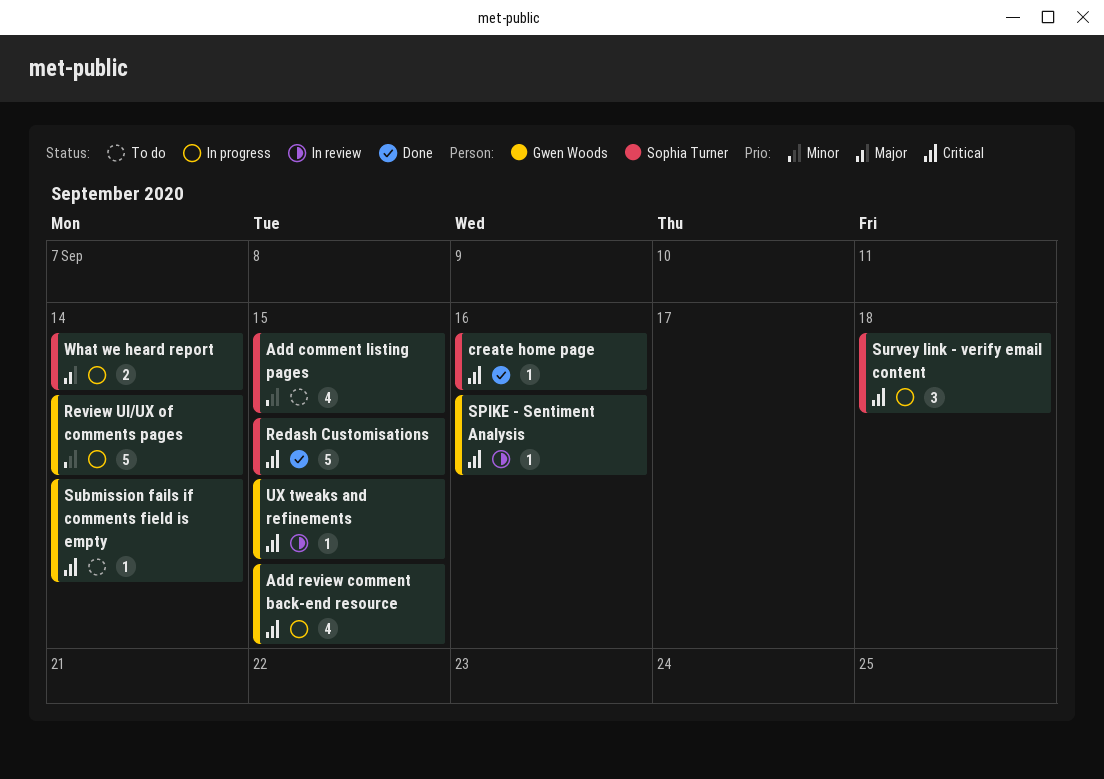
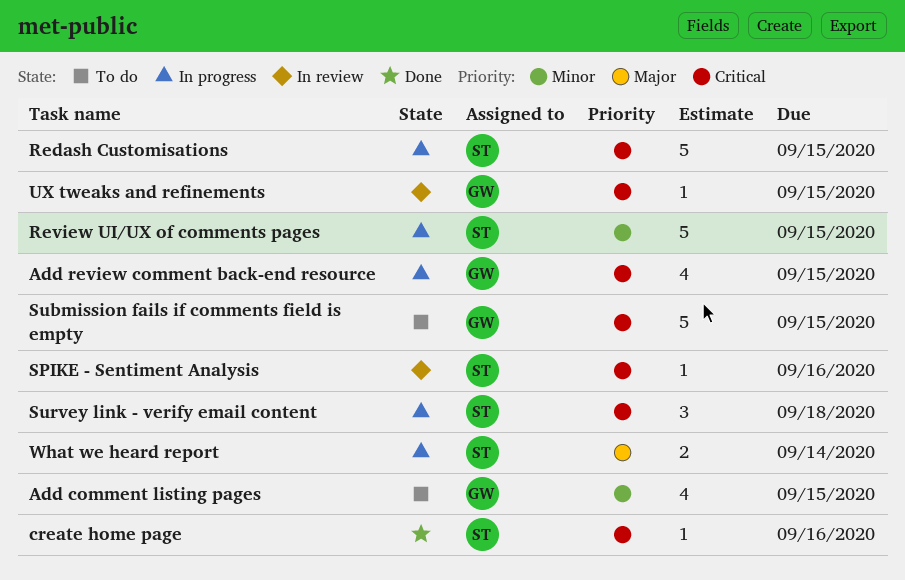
Add comment listing pages, owner: Sophia Turner -> Gwen Woods
Redash Customisations, status: Done -> In progress
Review UI/UX of comments pages, owner: Gwen Woods -> Sophia Turner
Review UI/UX of comments pages, due: Sep 14 -> Sep 15
SPIKE - Sentiment Analysis, owner: Gwen Woods -> Sophia Turner
Submission fails if comments field is empty, estimate: 1 -> 5
Submission fails if comments field is empty, due: Sep 14 -> Sep 15

